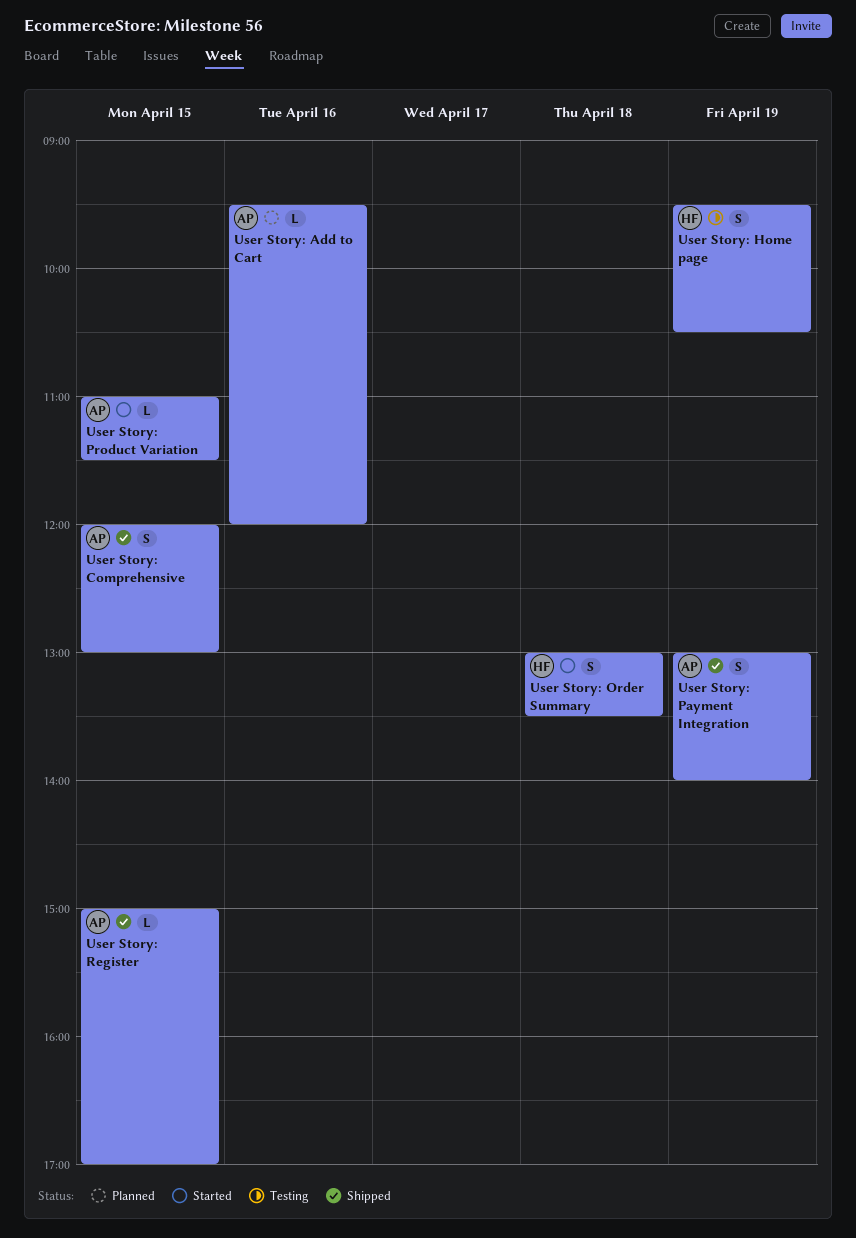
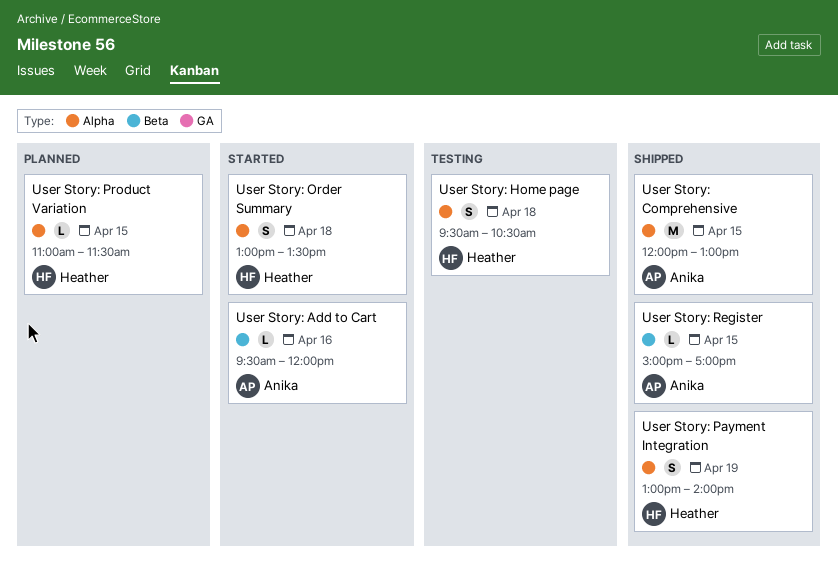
User Story: Add to Cart, status: Planned -> Started
User Story: Comprehensive, estimate: S -> M
User Story: Home page, day: Apr 19 -> Apr 18
User Story: Payment Integration, owner: Anika -> Heather
User Story: Product Variation, status: Started -> Planned
User Story: Product Variation, owner: Anika -> Heather

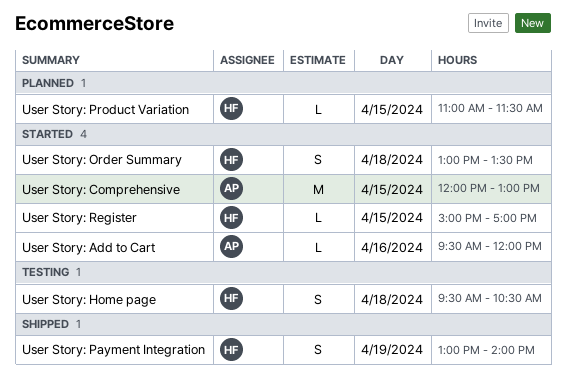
User Story: Comprehensive, status: Shipped -> Started
User Story: Register, status: Shipped -> Started
User Story: Register, owner: Anika -> Heather

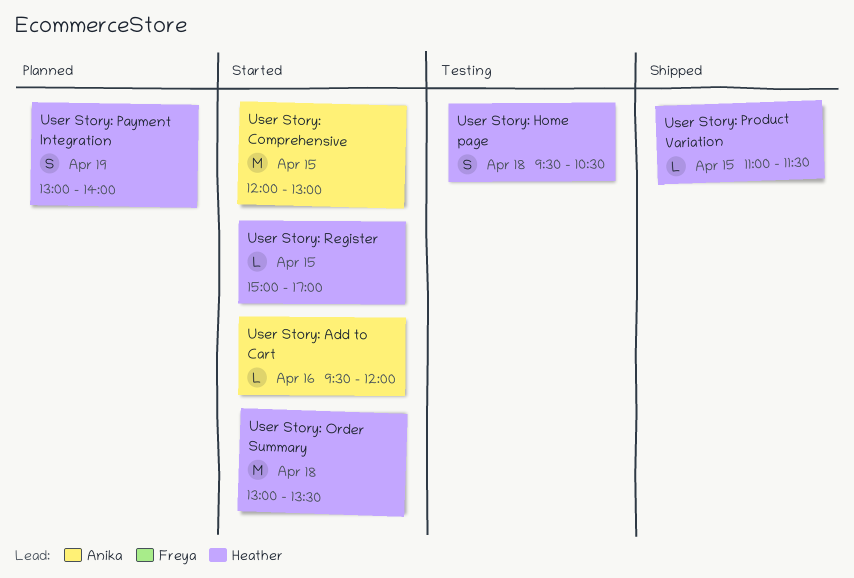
User Story: Order Summary, estimate: S -> M
User Story: Payment Integration, status: Shipped -> Planned
User Story: Product Variation, status: Planned -> Shipped

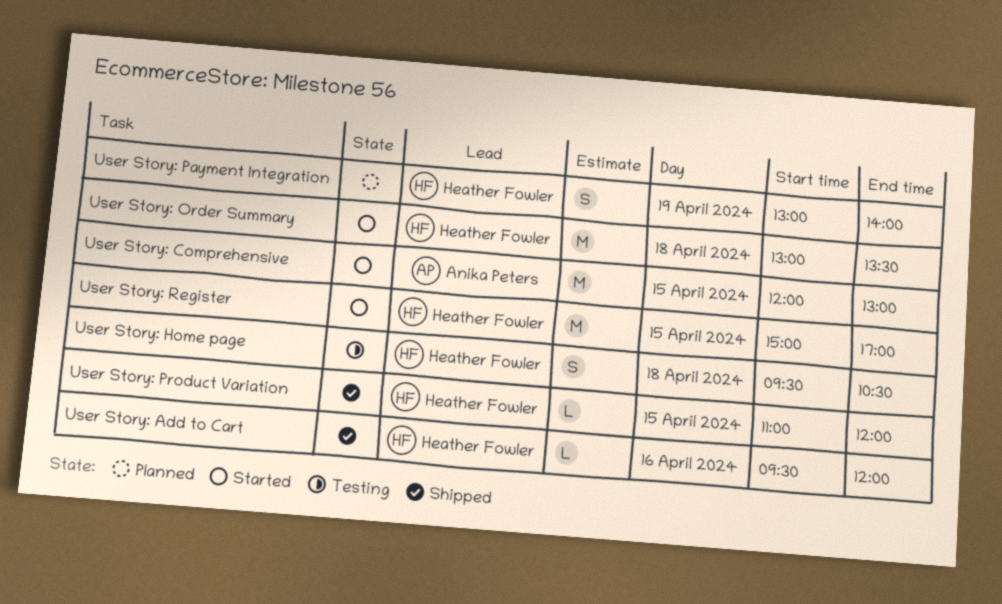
User Story: Add to Cart, status: Started -> Shipped
User Story: Add to Cart, owner: Anika Peters -> Heather Fowler
User Story: Product Variation, ends: 11:30 -> 12:00
User Story: Register, estimate: L -> M

